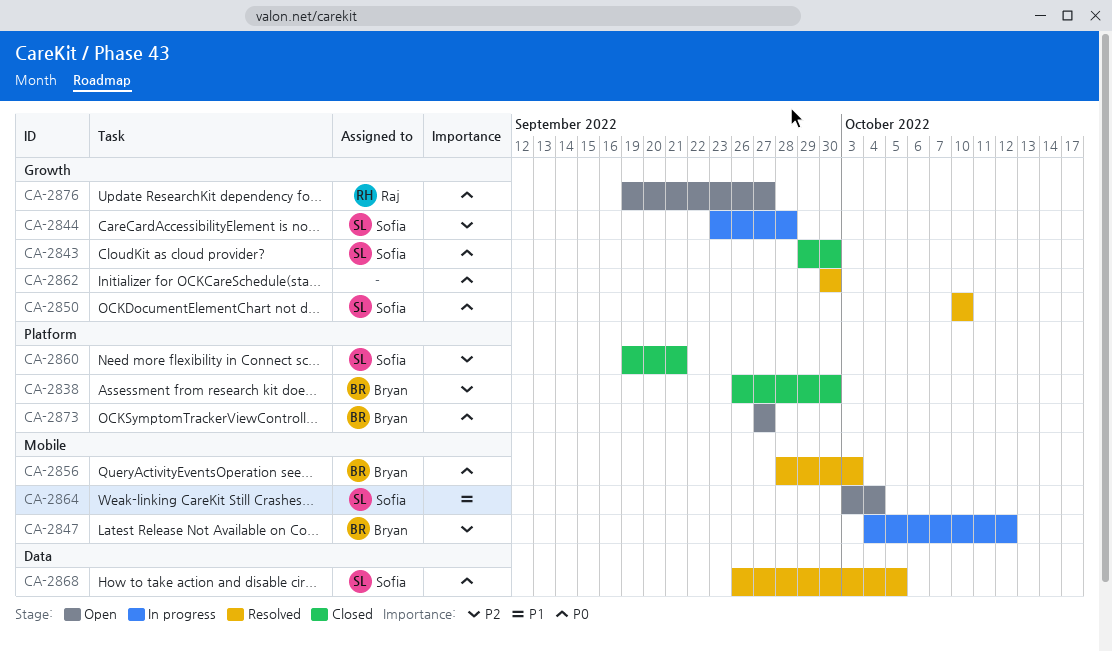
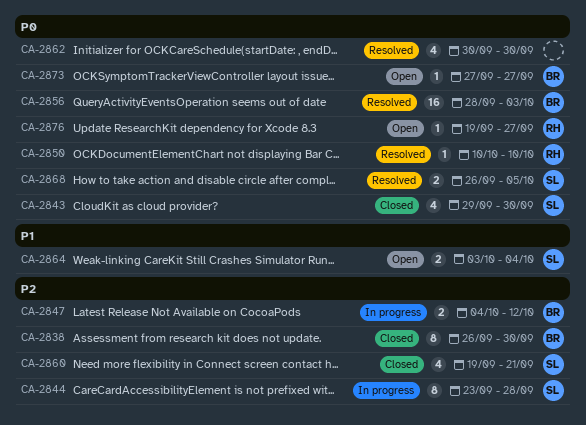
CA-2850, owner: Sofia -> Raj

